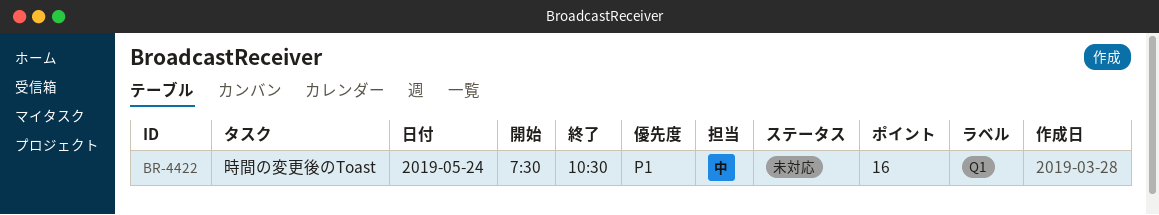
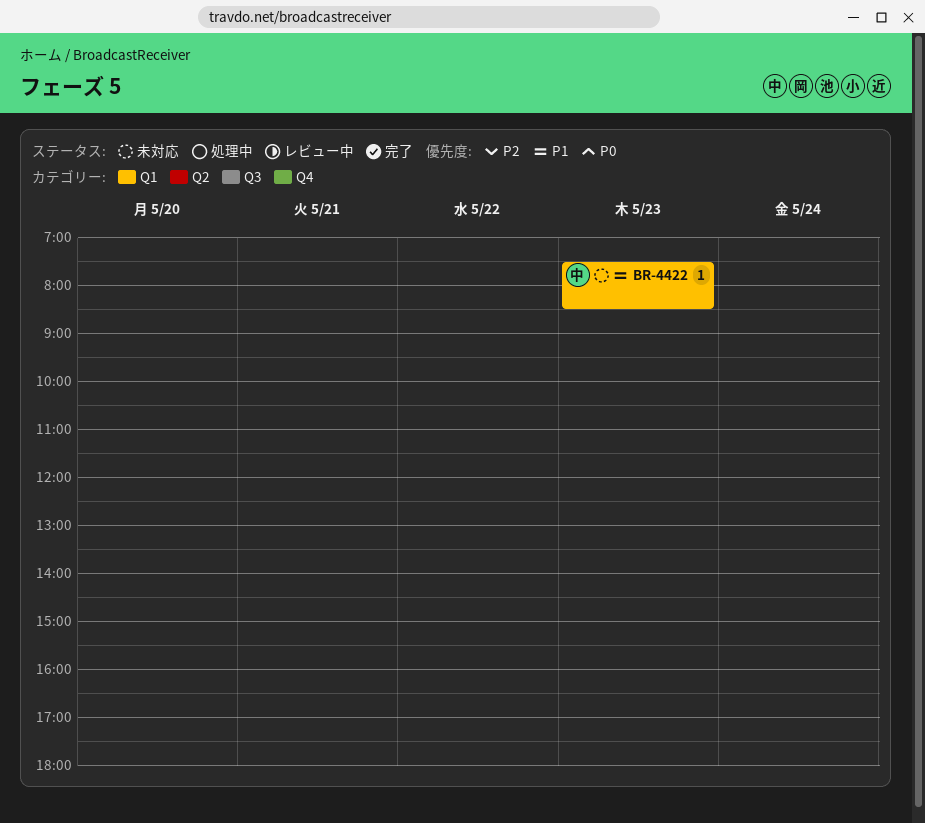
BR-4422, estimate: 16 -> 1
BR-4422, day: May 24 -> May 23
BR-4422, ends: 10:30 -> 08:30

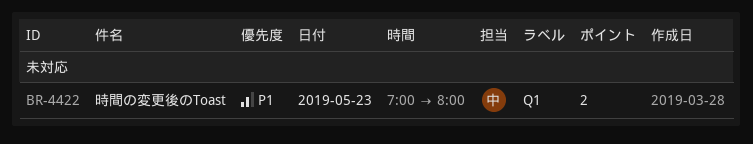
BR-4422, estimate: 1 -> 2
BR-4422, begins: 07:30 -> 07:00
BR-4422, ends: 08:30 -> 08:00

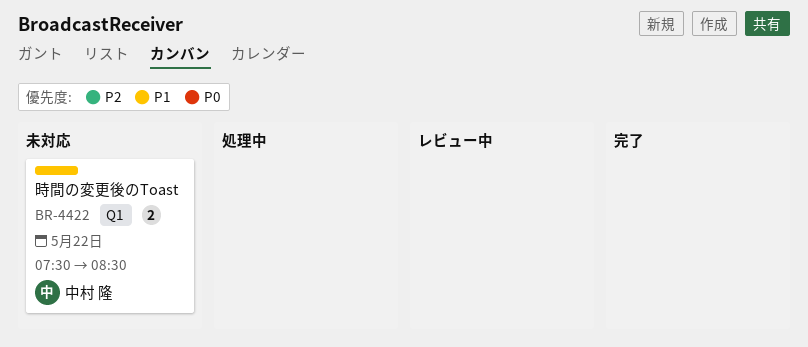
BR-4422, day: May 23 -> May 22
BR-4422, begins: 07:00 -> 07:30
BR-4422, ends: 08:00 -> 08:30

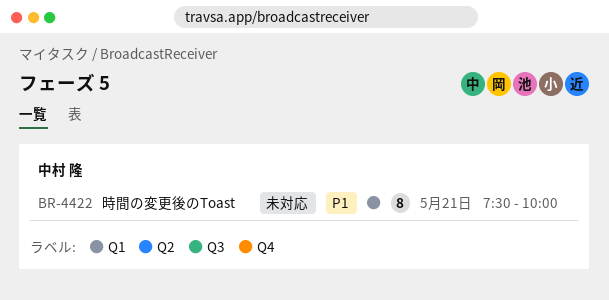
BR-4422, estimate: 2 -> 8
BR-4422, day: May 22 -> May 21
BR-4422, ends: 08:30 -> 10:00

